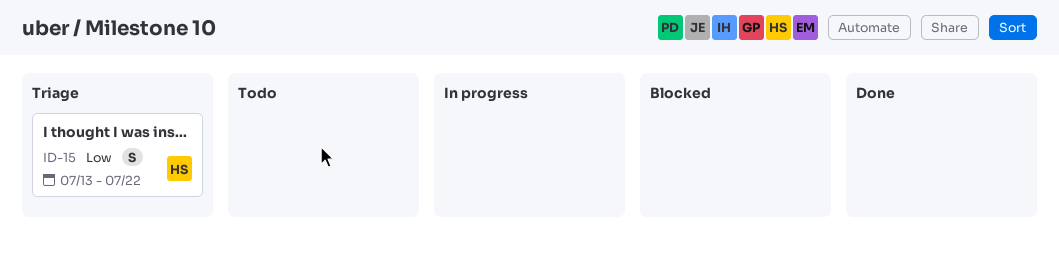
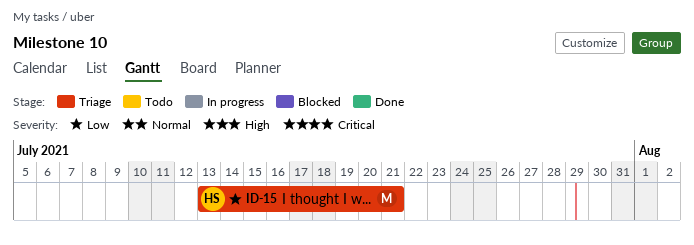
ID-15, estimate: S -> M
ID-15, due: Jul 22 -> Jul 21

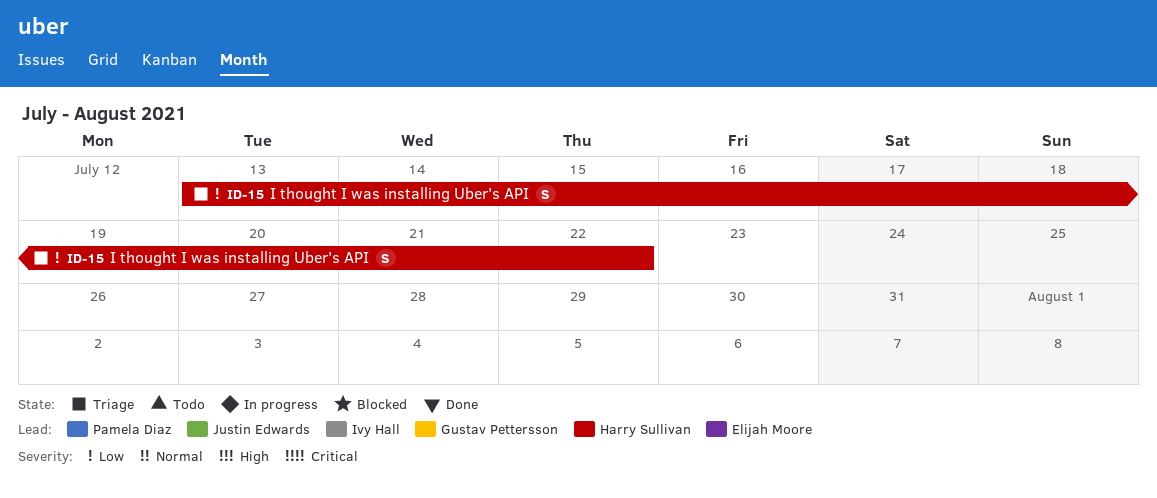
ID-15, estimate: M -> S
ID-15, due: Jul 21 -> Jul 22

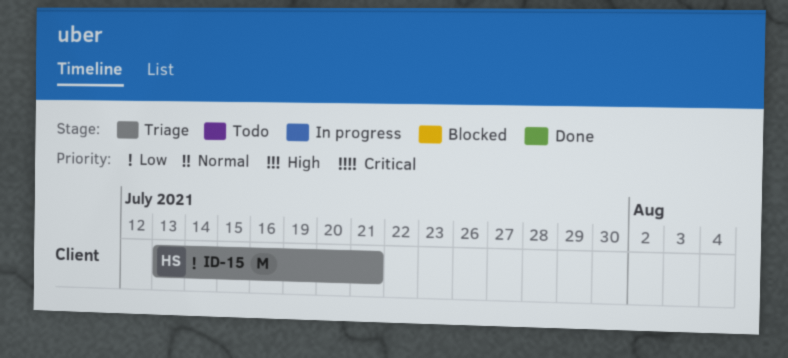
ID-15, estimate: S -> M
ID-15, due: Jul 22 -> Jul 21

